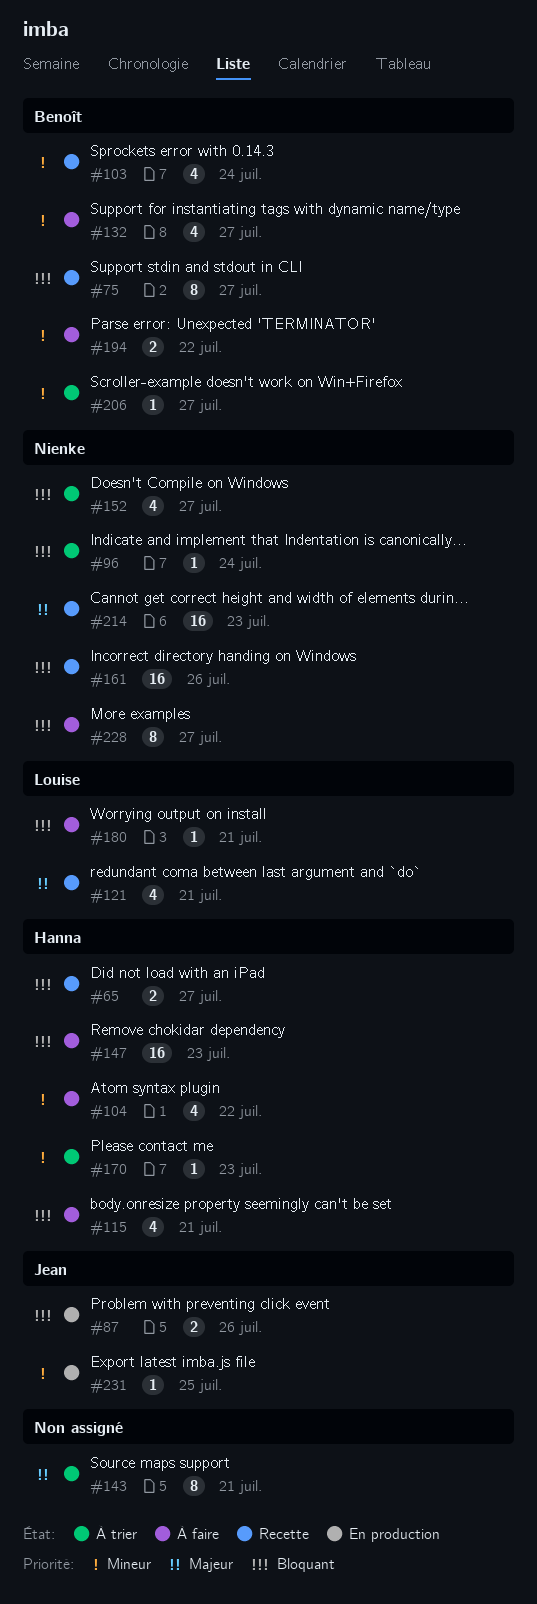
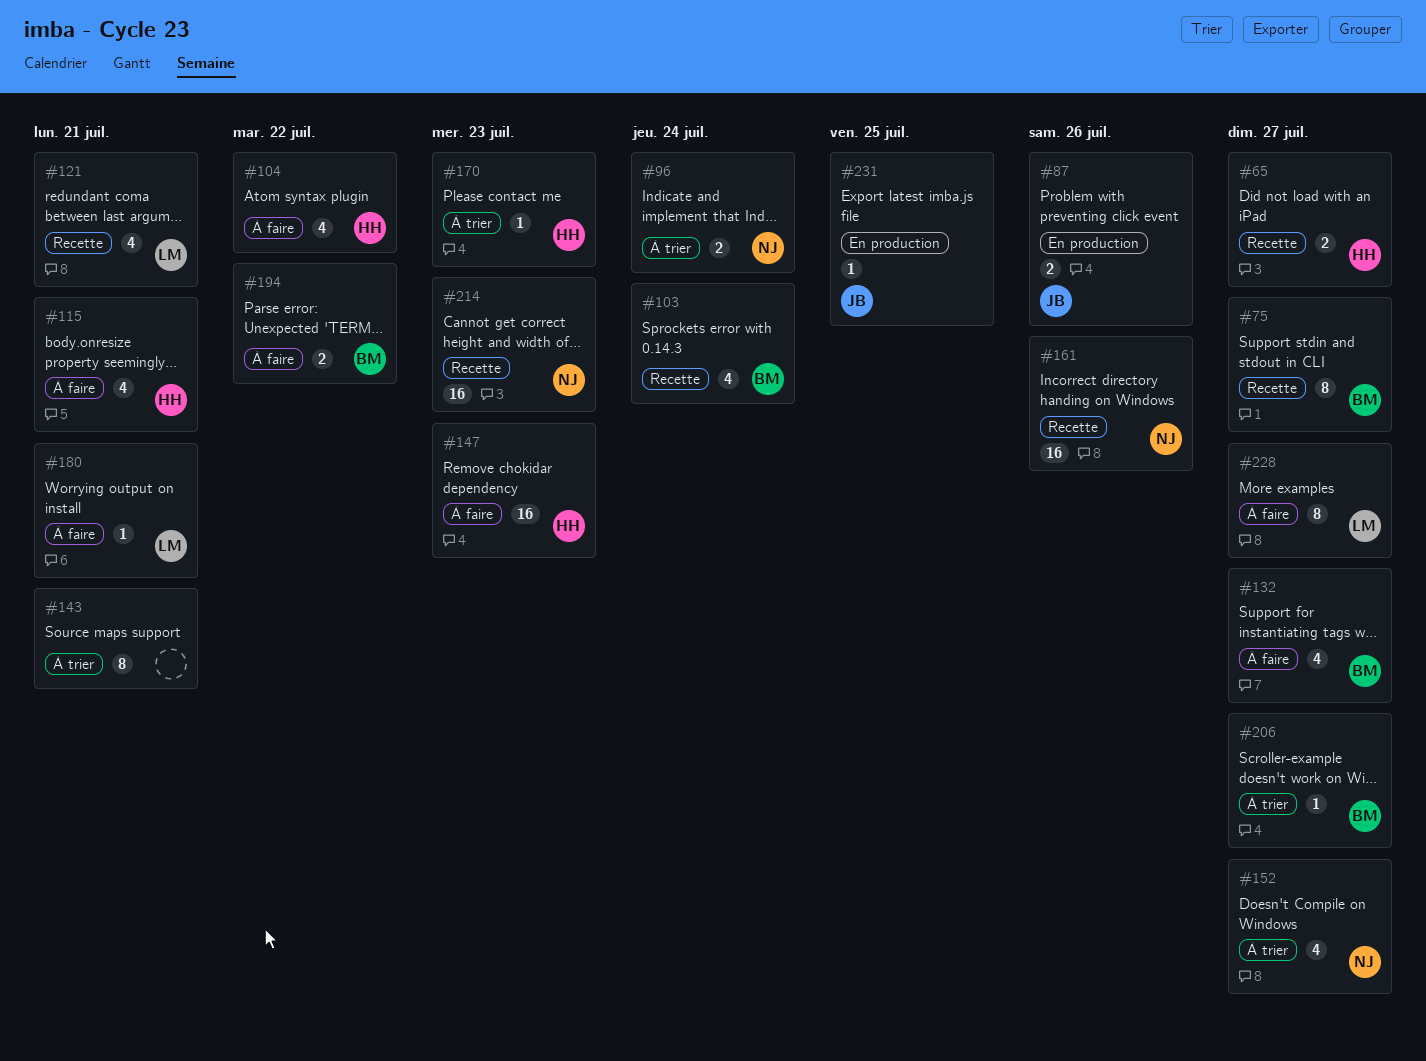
#96, estimate: 1 -> 2
#228, owner: Nienke -> Louise

